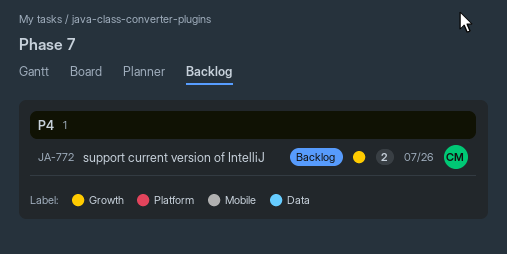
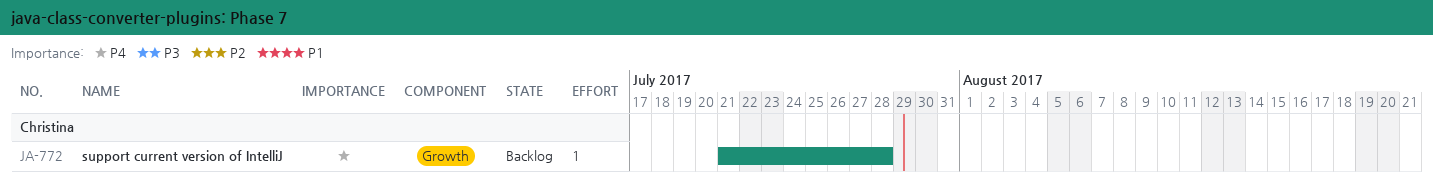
JA-772, estimate: 2 -> 1
JA-772, due: Jul 26 -> Jul 28

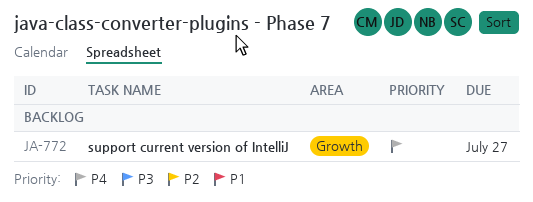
JA-772, due: Jul 28 -> Jul 27

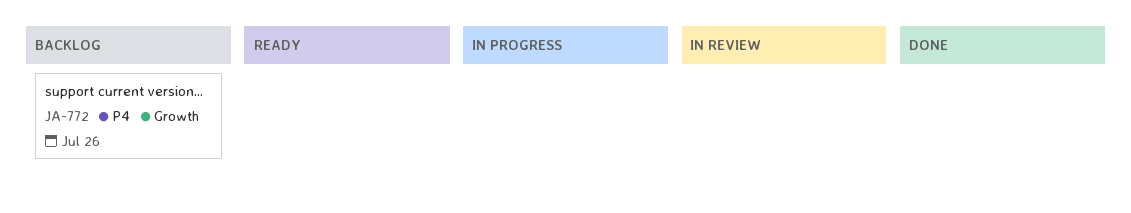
JA-772, due: Jul 27 -> Jul 26

